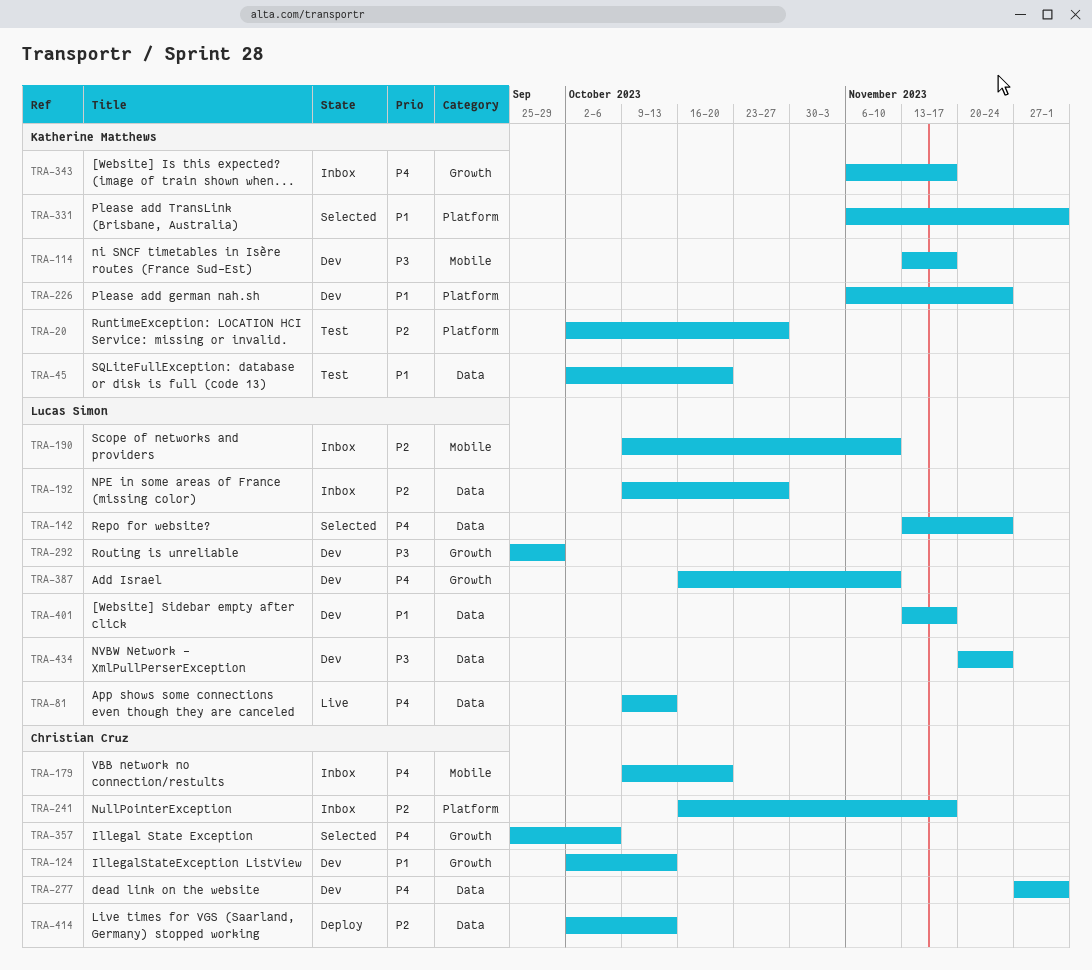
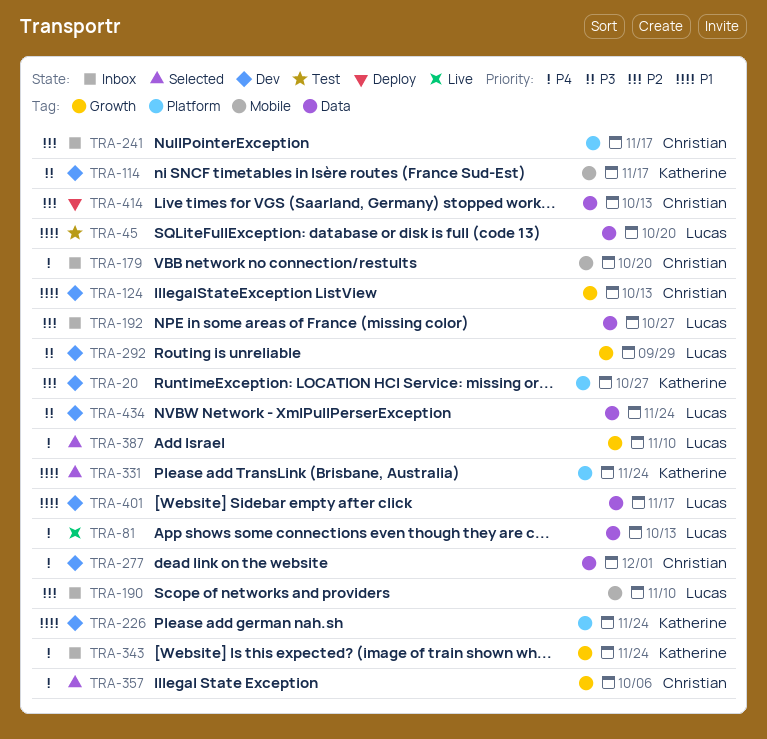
TRA-20, status: Test -> Dev
TRA-45, owner: Katherine Matthews -> Lucas Simon
TRA-142: present -> none
TRA-331, due: Dec 1 -> Nov 24
TRA-343, due: Nov 17 -> Nov 24
TRA-387, status: Dev -> Selected

